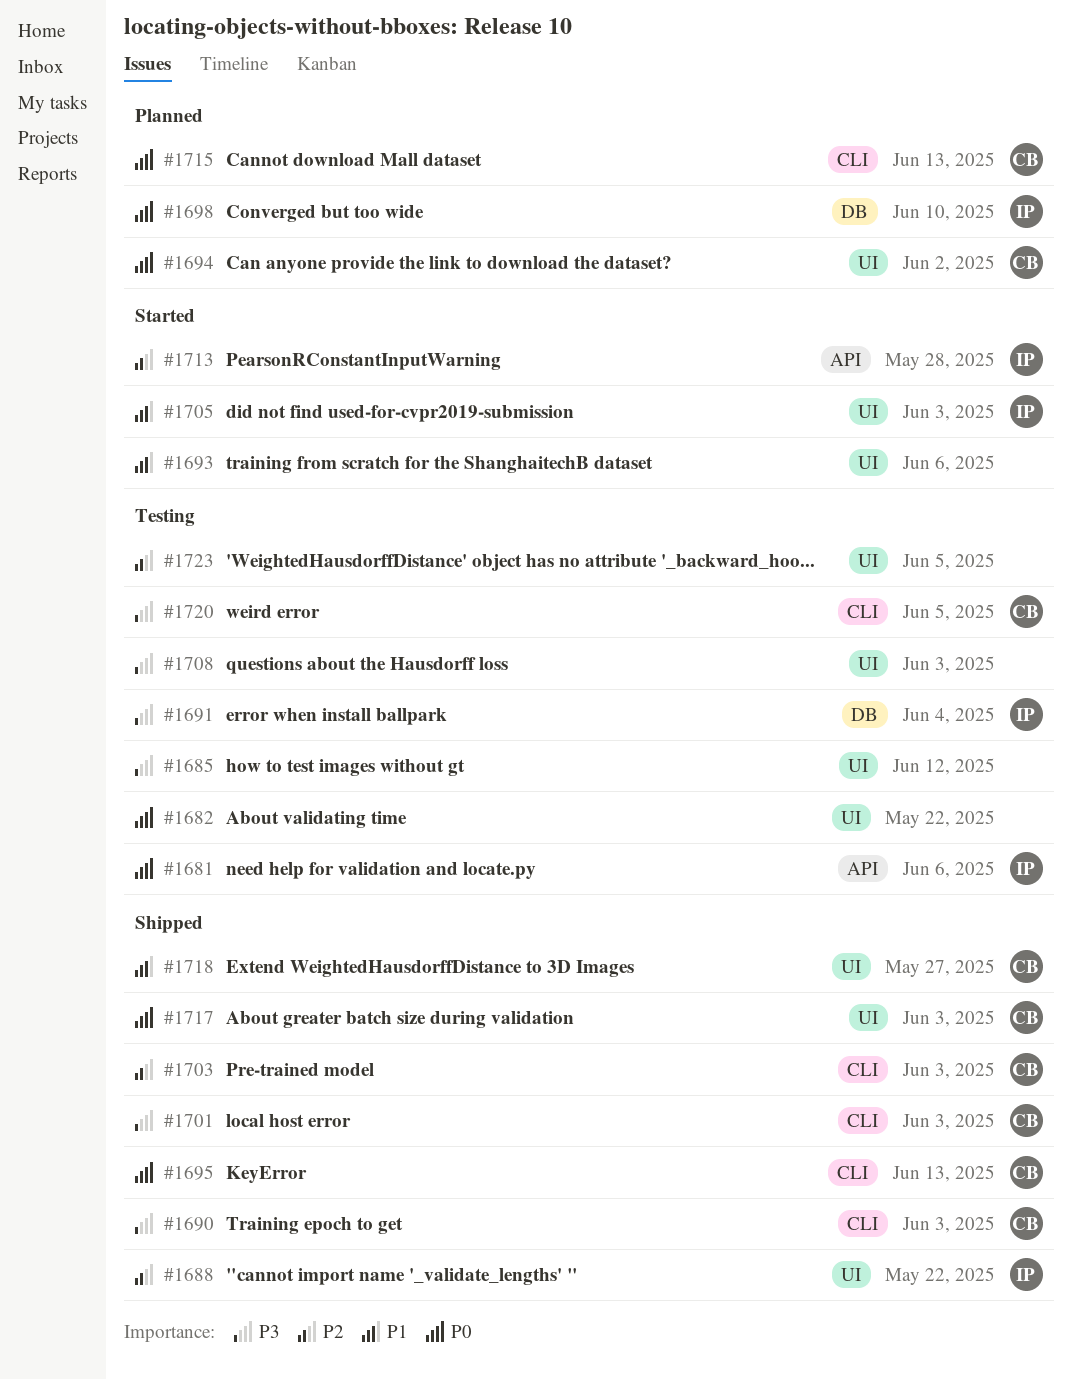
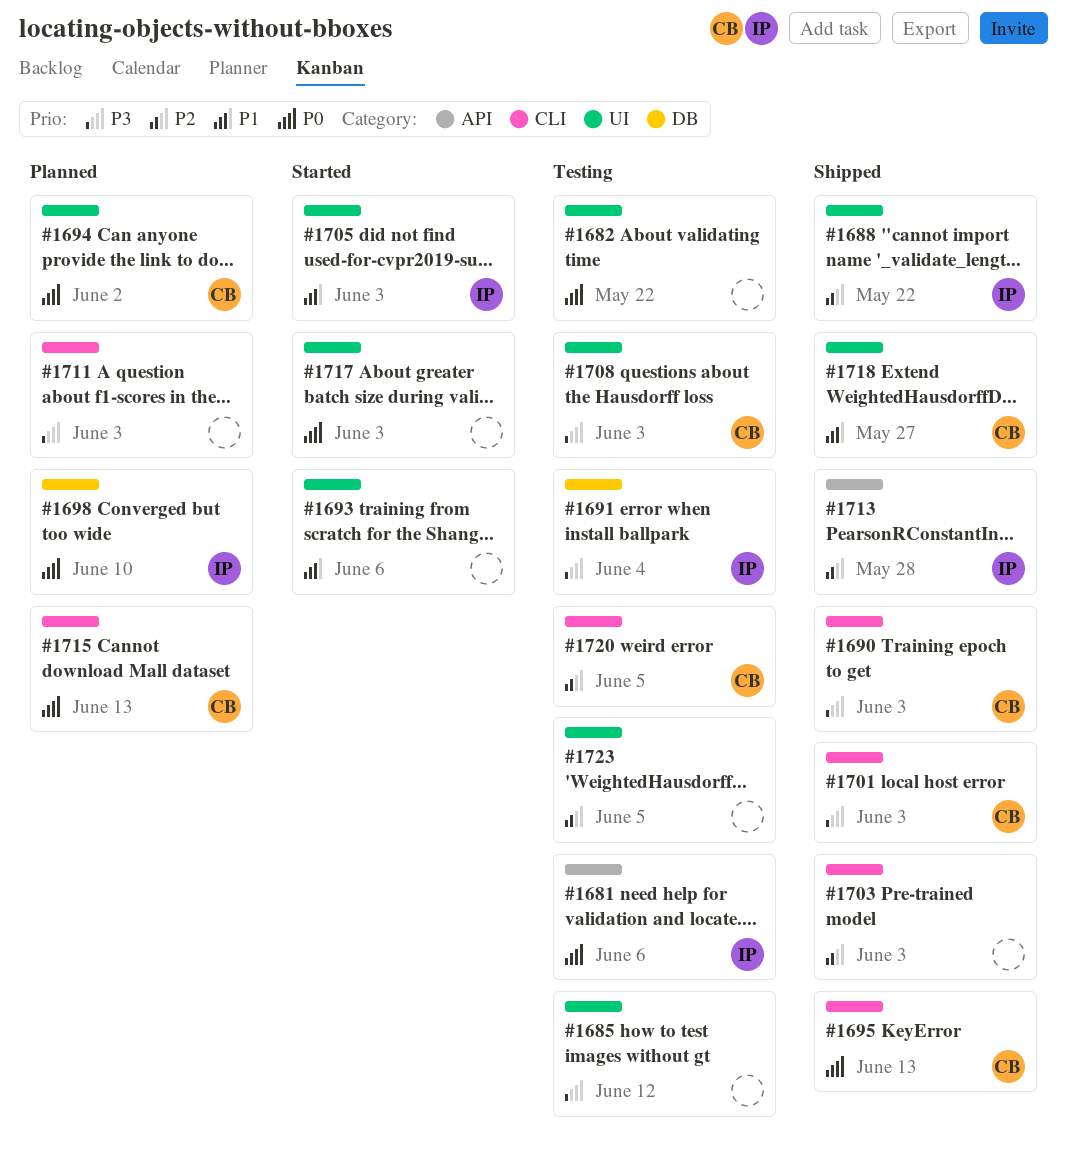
#1703, owner: CB -> none
#1708, owner: none -> CB
#1711: none -> present
#1713, status: Started -> Shipped
#1717, status: Shipped -> Started
#1717, owner: CB -> none
#1720, priority: P3 -> P2

